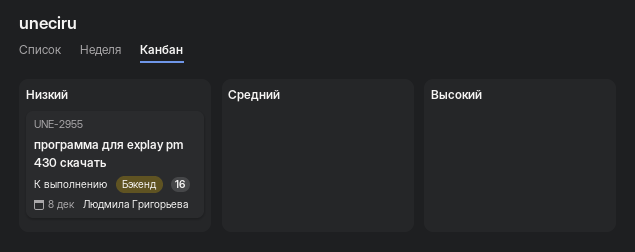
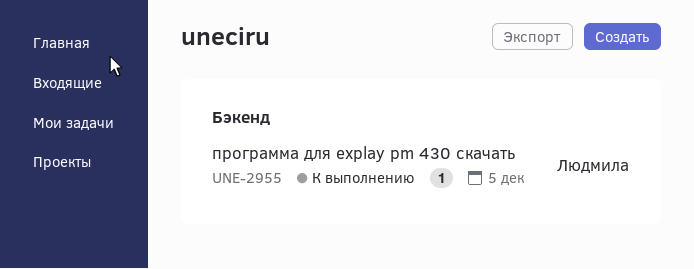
UNE-2955, estimate: 16 -> 1
UNE-2955, due: Dec 8 -> Dec 5

